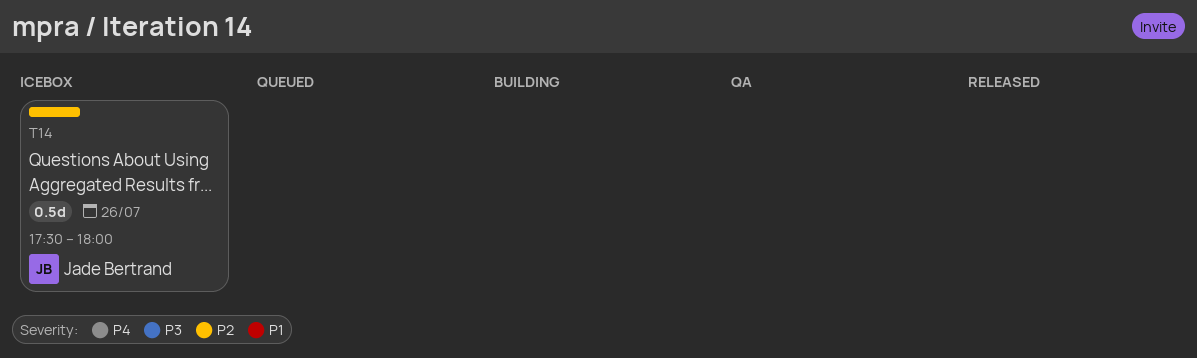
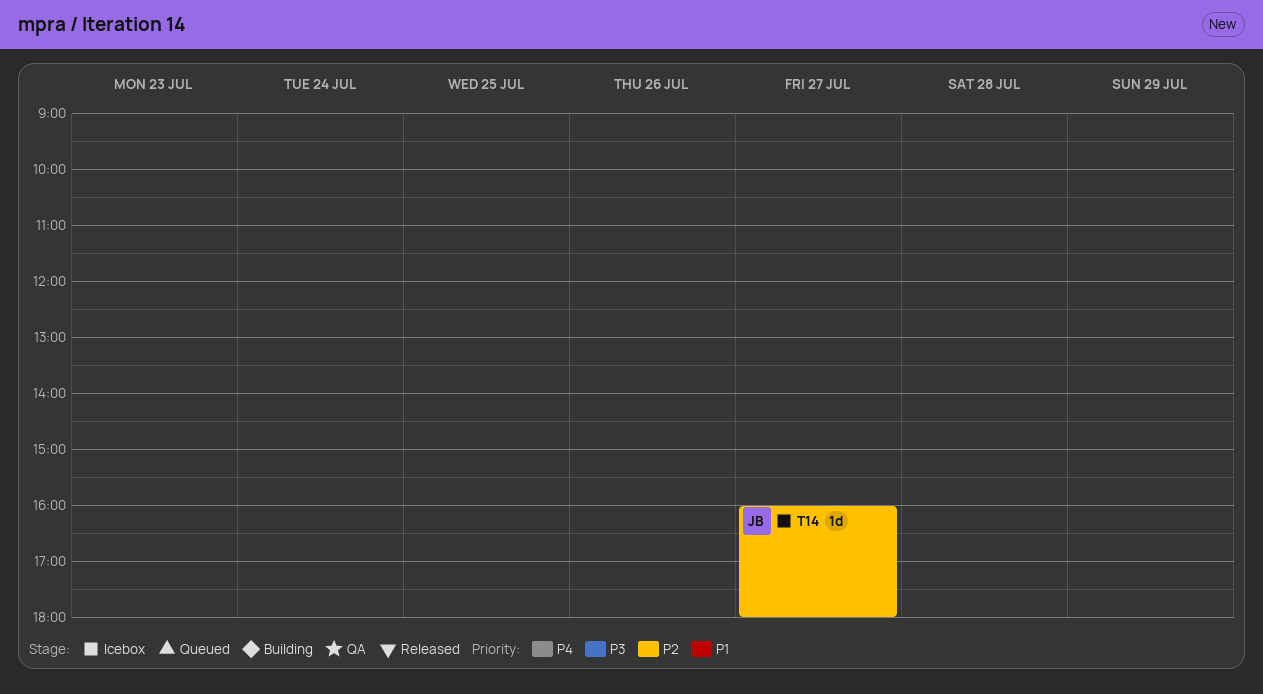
T14, estimate: 0.5d -> 1d
T14, day: Jul 26 -> Jul 27
T14, begins: 17:30 -> 16:00

